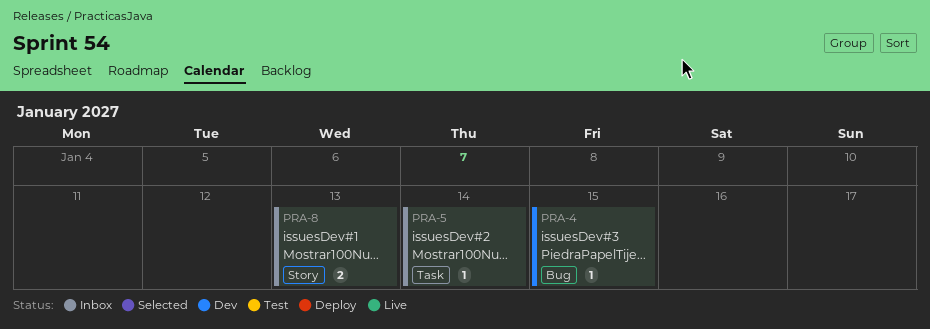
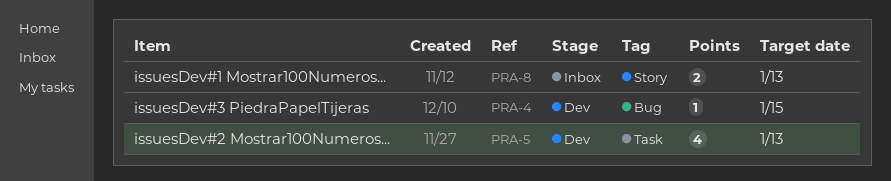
PRA-5, status: Inbox -> Dev
PRA-5, estimate: 1 -> 4
PRA-5, due: Jan 14 -> Jan 13

